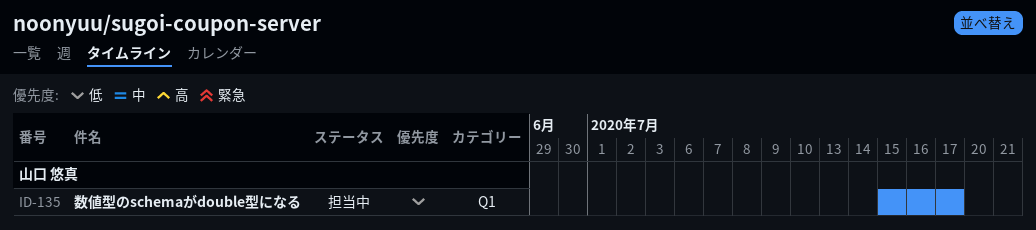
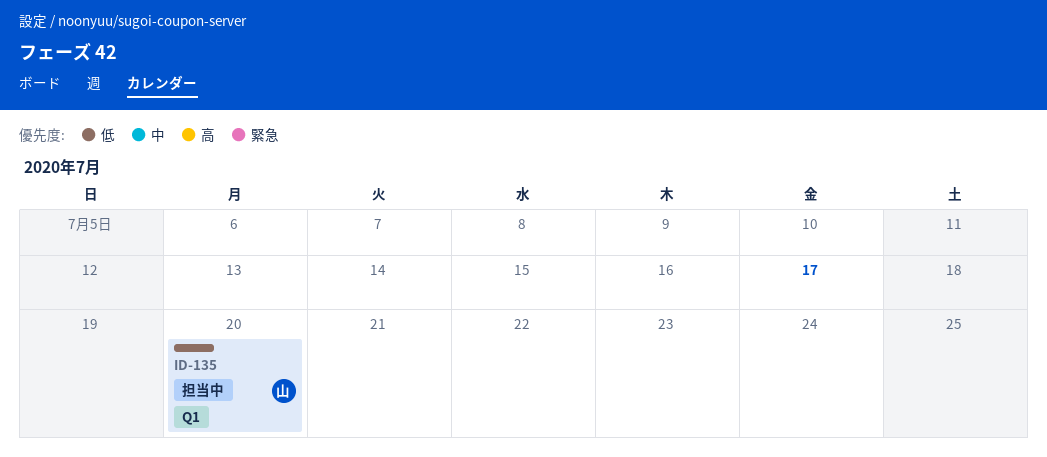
ID-135, due: Jul 17 -> Jul 20

